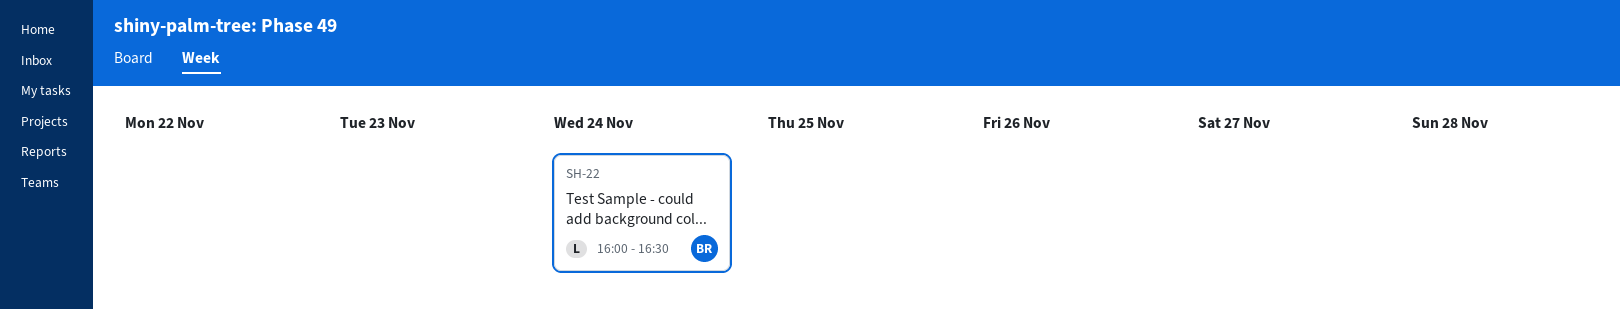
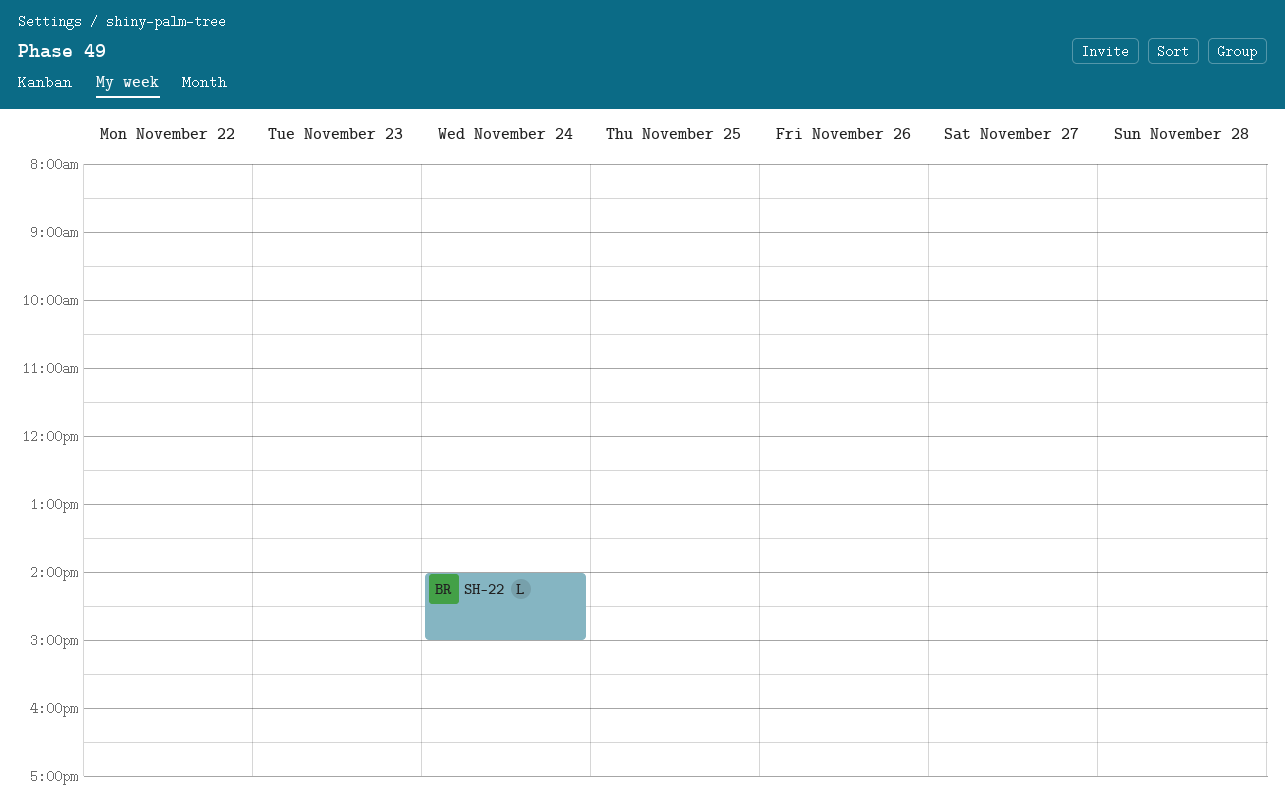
SH-22, begins: 16:00 -> 14:00
SH-22, ends: 16:30 -> 15:00

